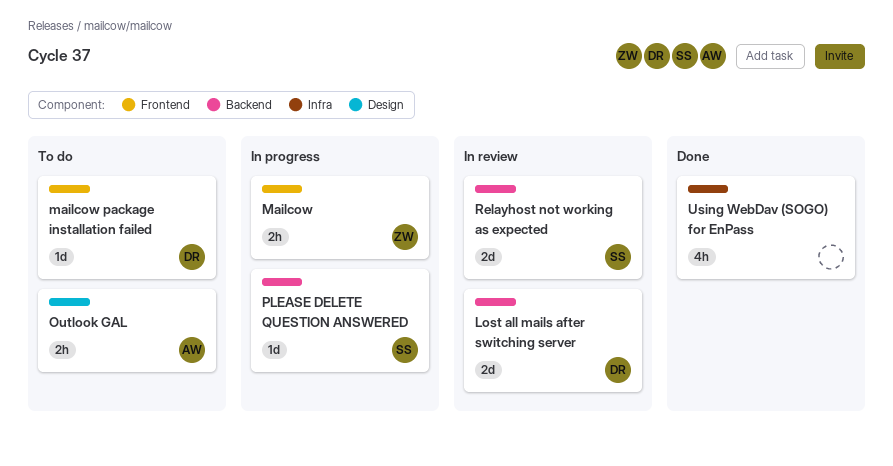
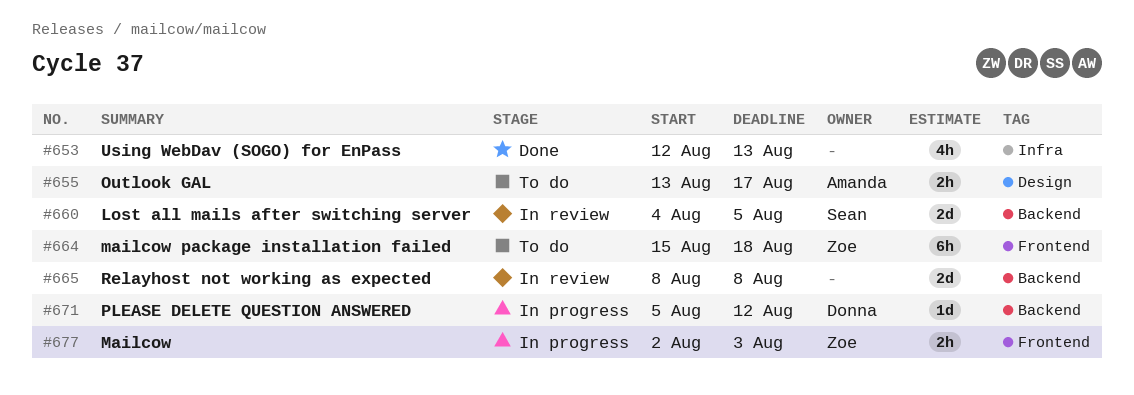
Lost all mails after switching server, owner: Donna -> Sean
mailcow package installation failed, owner: Donna -> Zoe
mailcow package installation failed, estimate: 1d -> 6h
PLEASE DELETE QUESTION ANSWERED, owner: Sean -> Donna
Relayhost not working as expected, owner: Sean -> none

